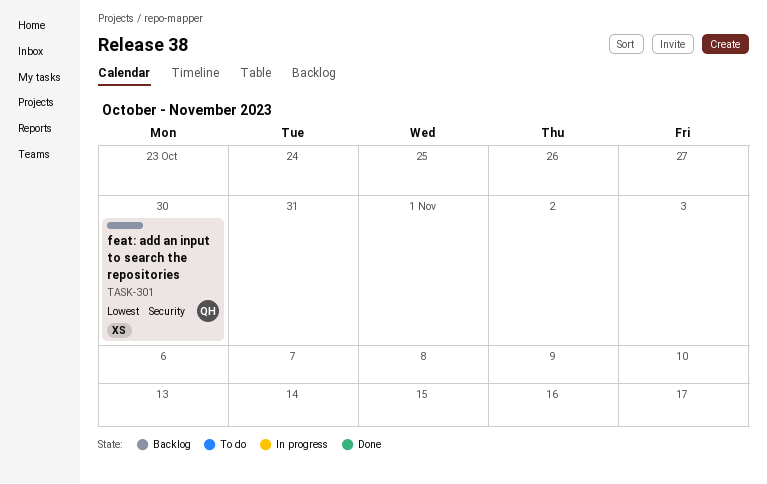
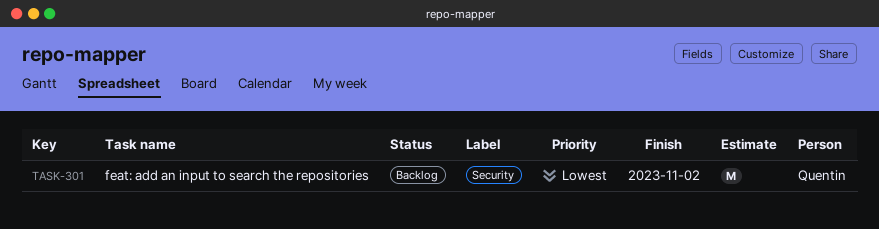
TASK-301, estimate: XS -> M
TASK-301, due: Oct 30 -> Nov 2

